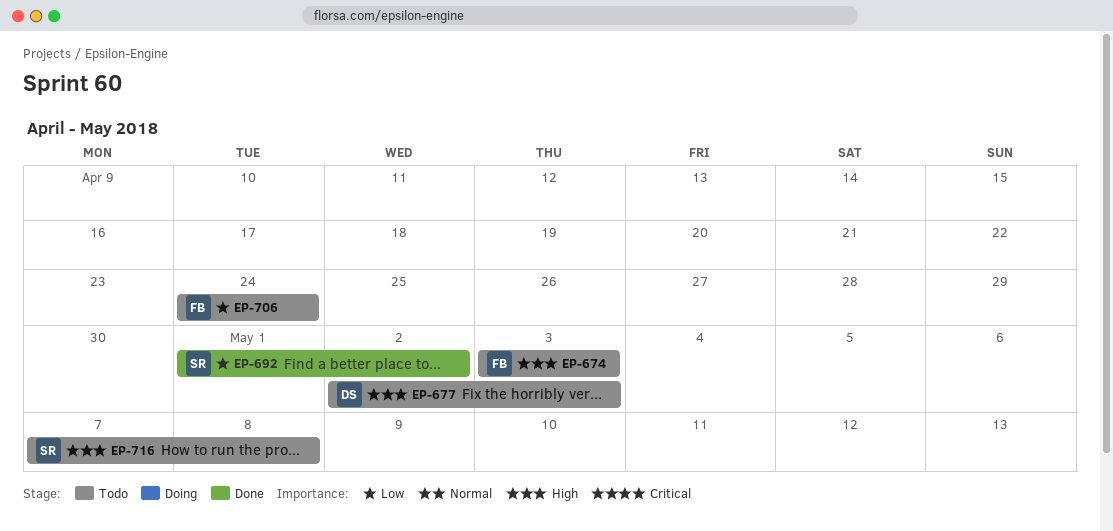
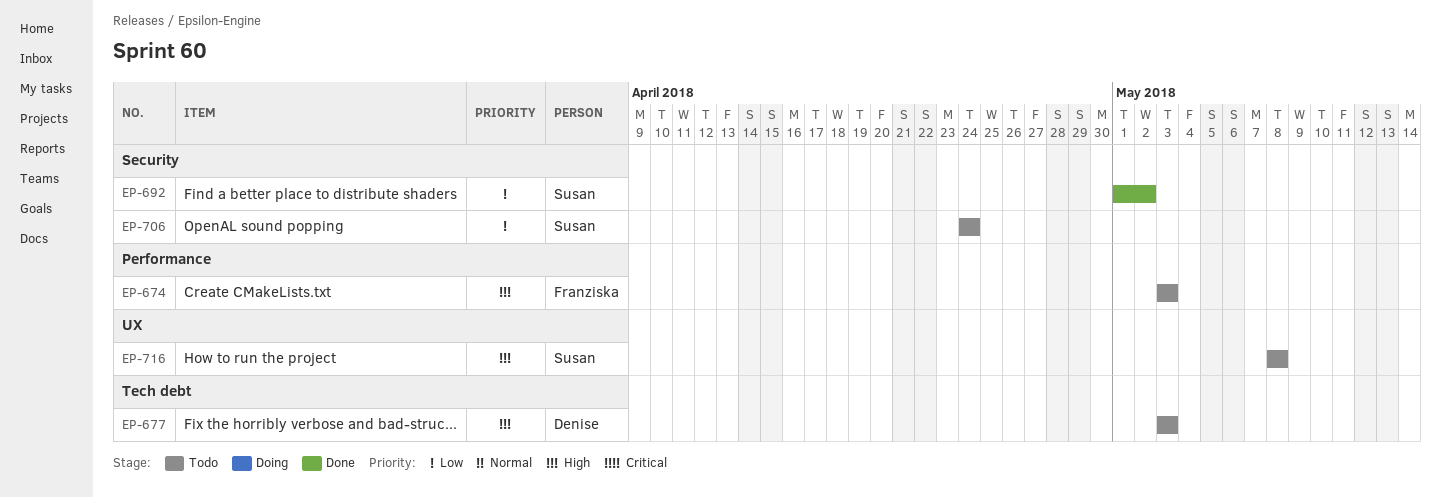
EP-677, start: May 2 -> May 3
EP-706, owner: Franziska -> Susan
EP-716, start: May 7 -> May 8

